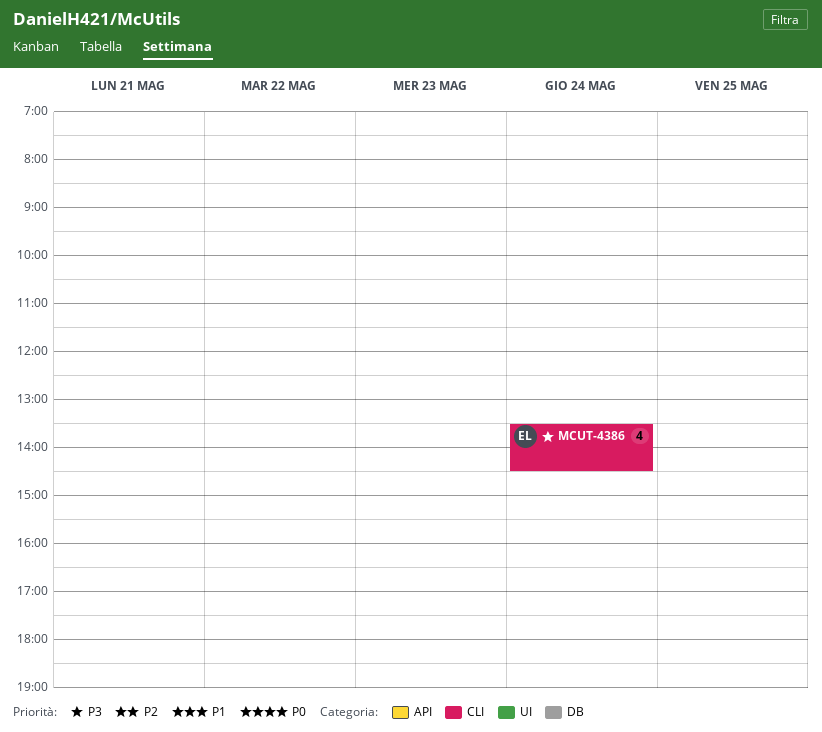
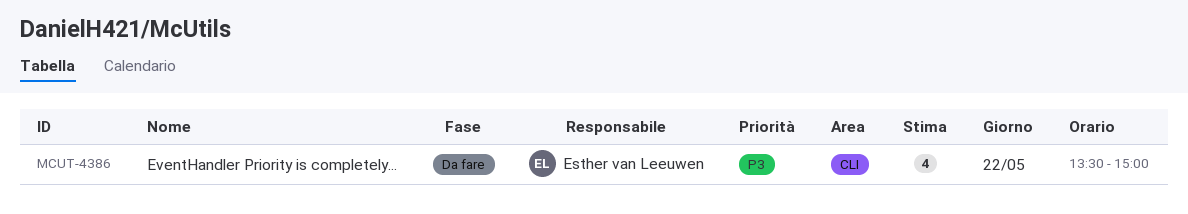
MCUT-4386, day: May 24 -> May 22
MCUT-4386, ends: 14:30 -> 15:00

